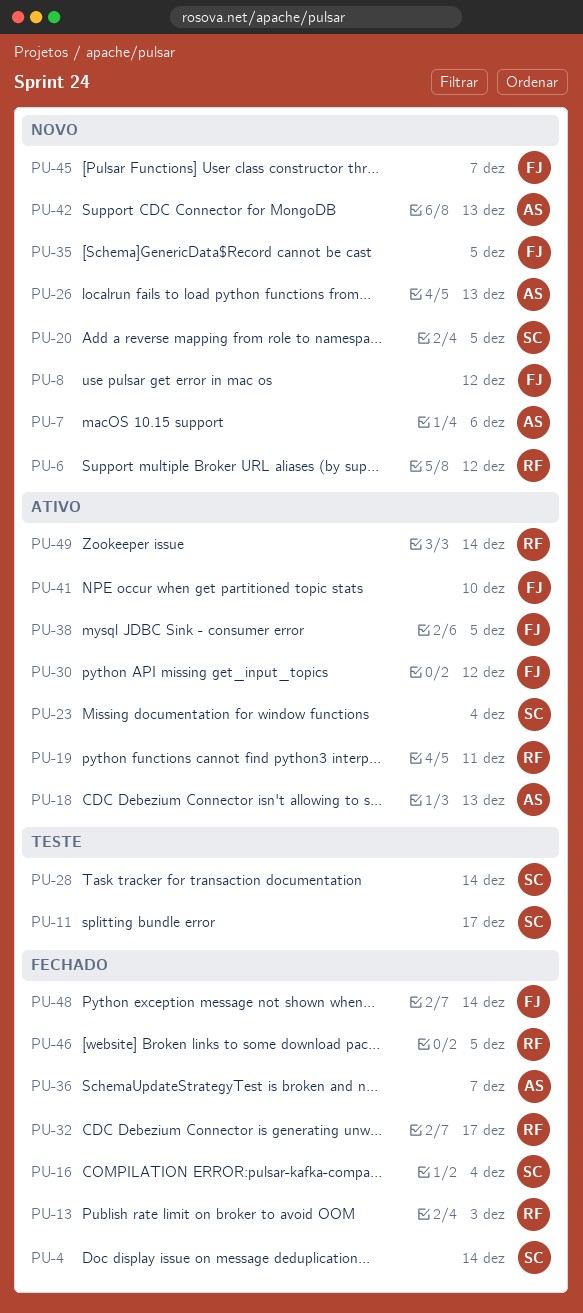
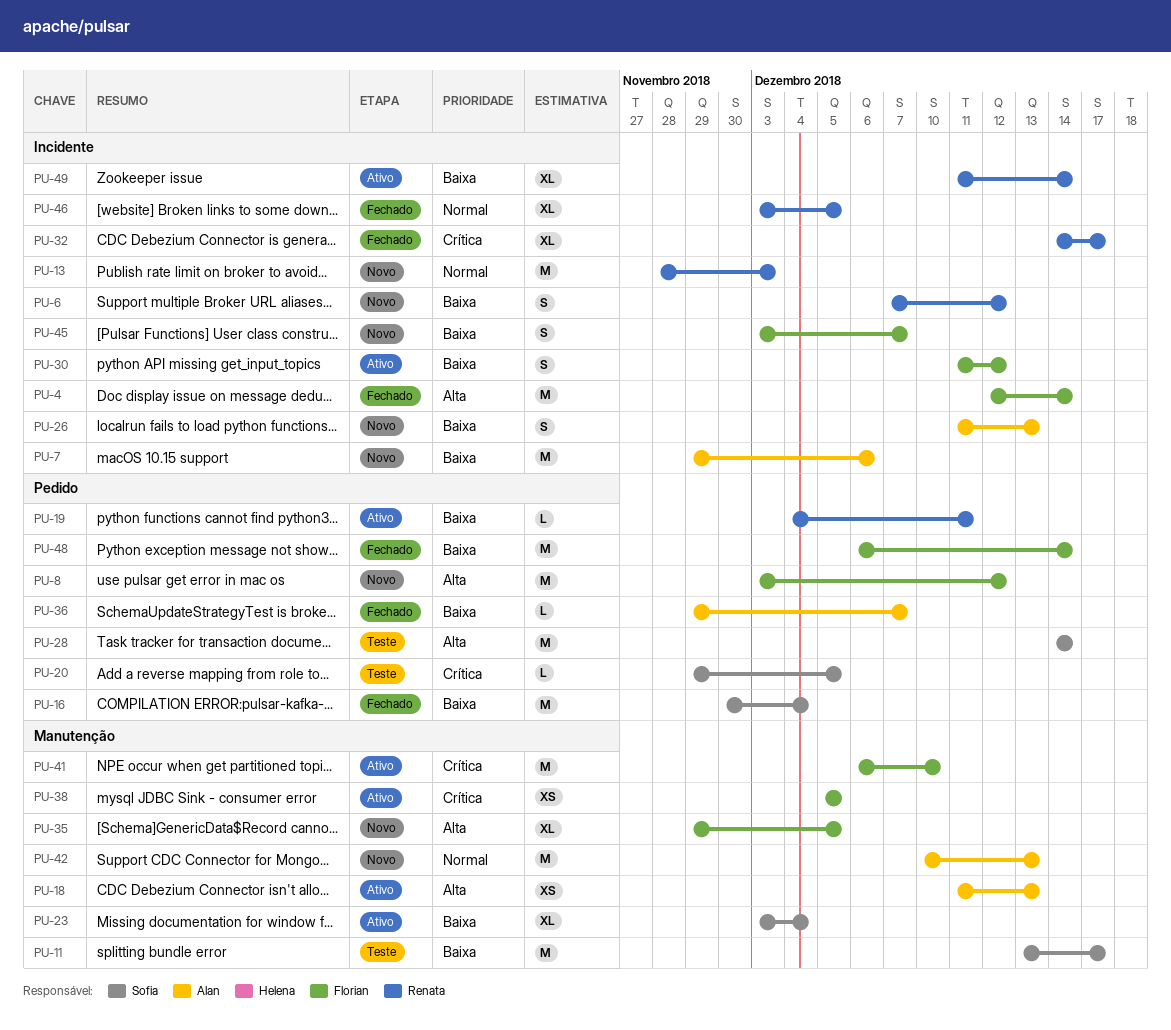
PU-4, owner: Sofia -> Florian
PU-13, status: Fechado -> Novo
PU-20, status: Novo -> Teste

